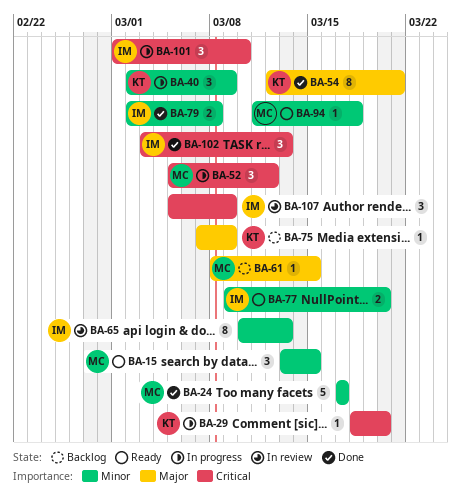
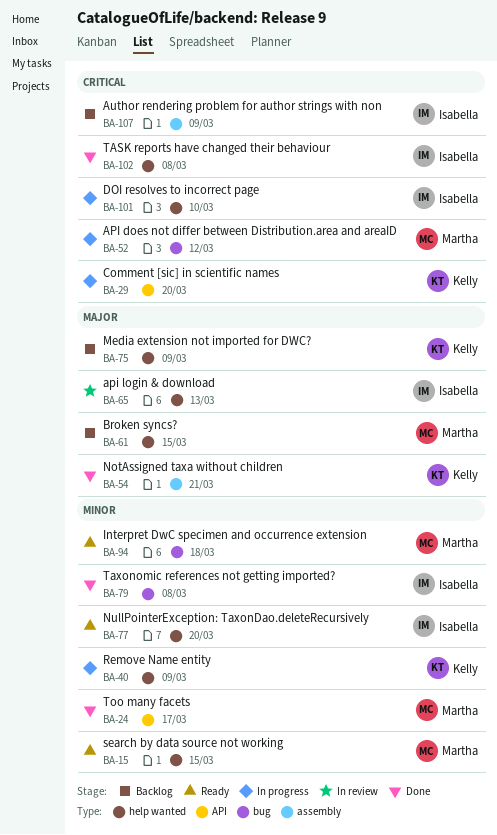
BA-65, priority: Minor -> Major
BA-102, due: Mar 13 -> Mar 8
BA-107, status: In review -> Backlog

